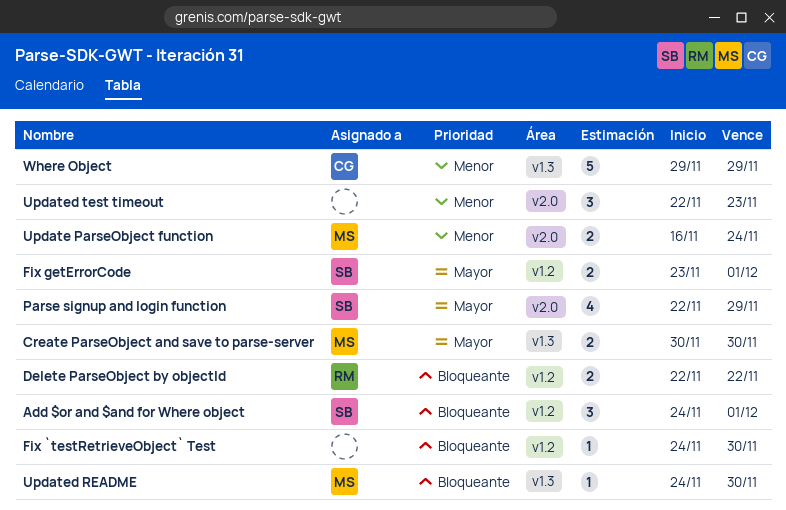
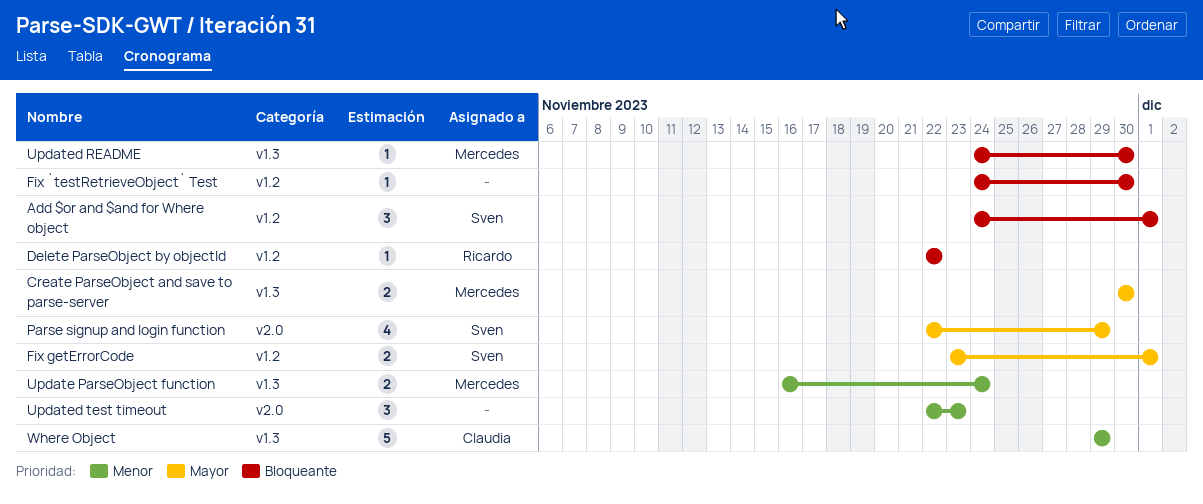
Delete ParseObject by objectId, estimate: 2 -> 1
Update ParseObject function, label: v2.0 -> v1.3

